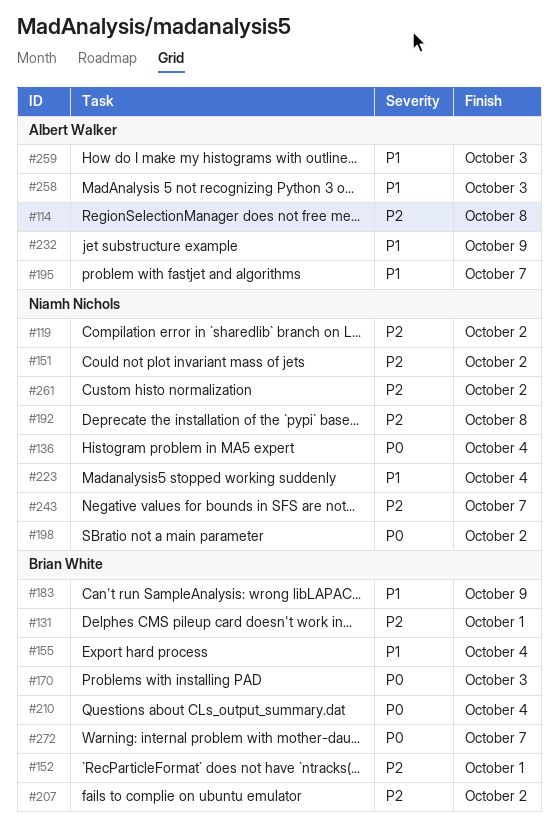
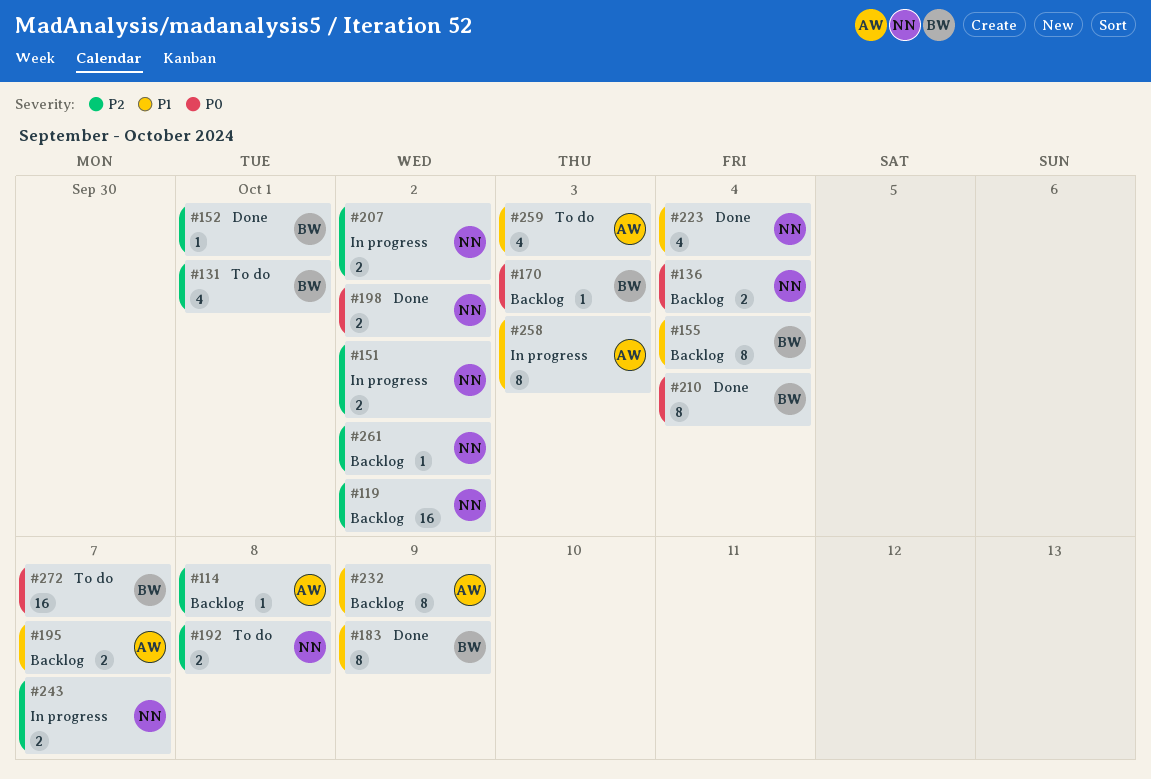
#207, owner: Brian White -> Niamh Nichols

